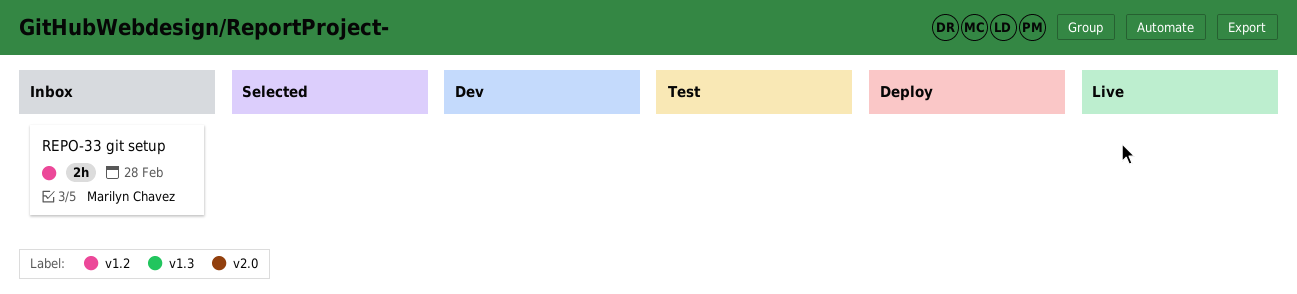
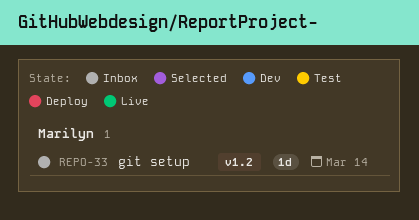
REPO-33, estimate: 2h -> 1d
REPO-33, due: Feb 28 -> Mar 14

